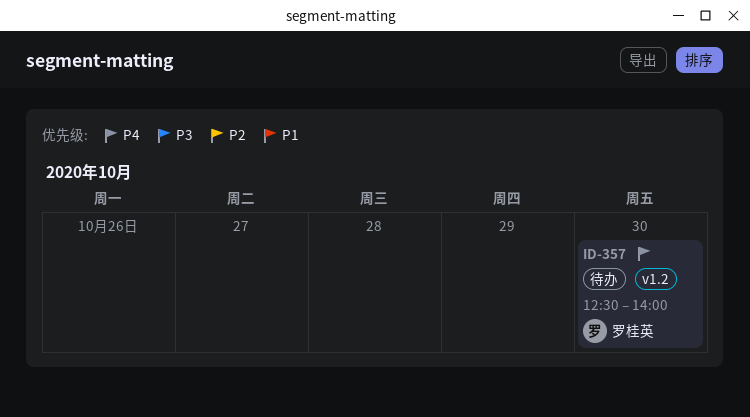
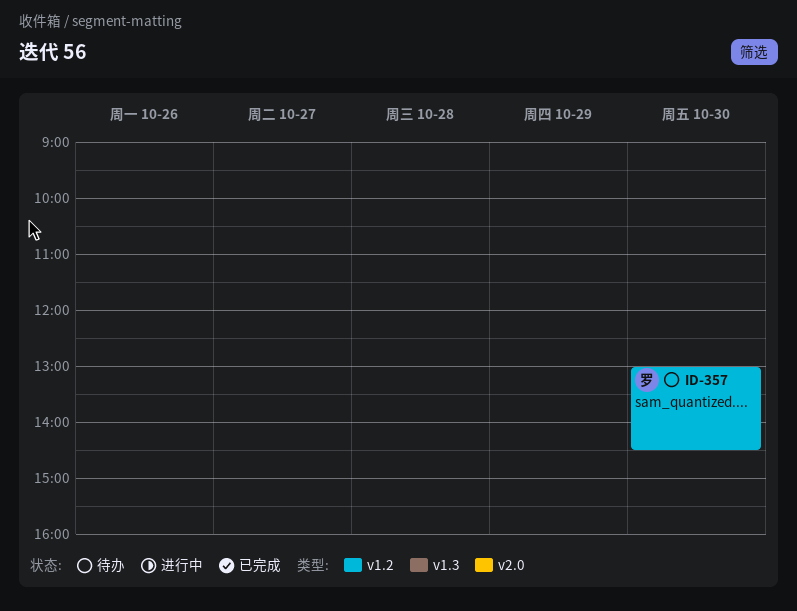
ID-357, begins: 12:30 -> 13:00
ID-357, ends: 14:00 -> 14:30

